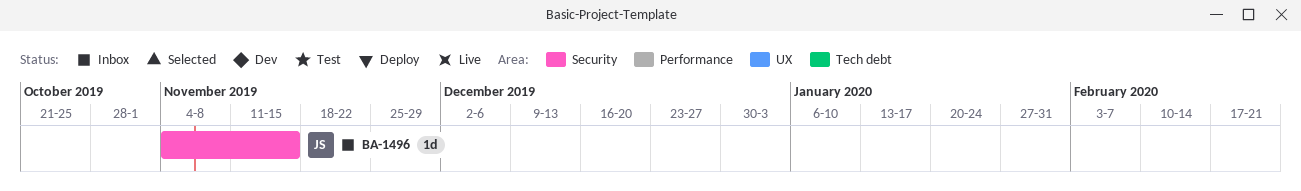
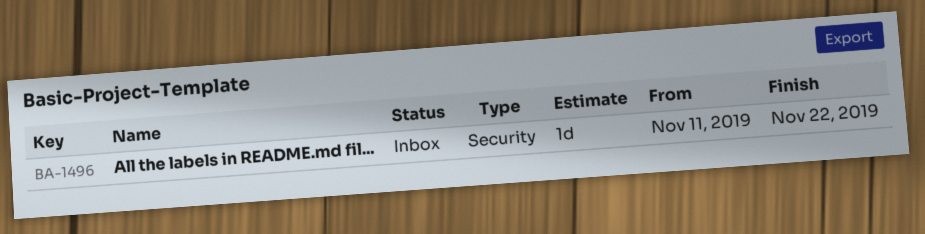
BA-1496, start: Nov 4 -> Nov 11
BA-1496, due: Nov 15 -> Nov 22

